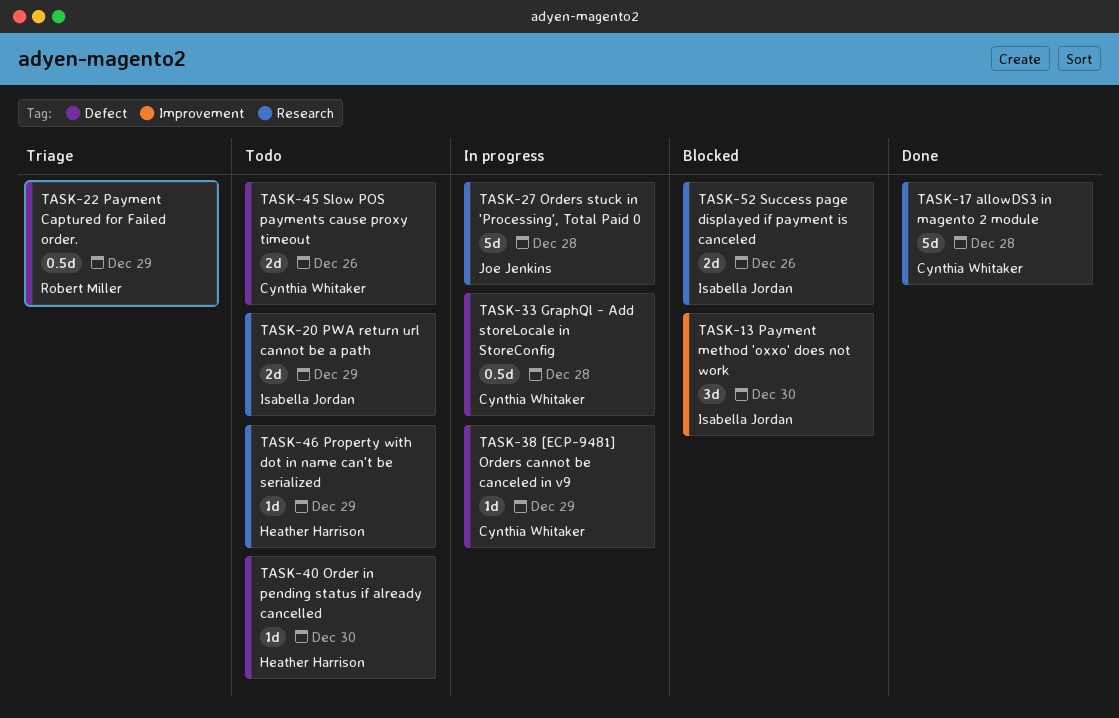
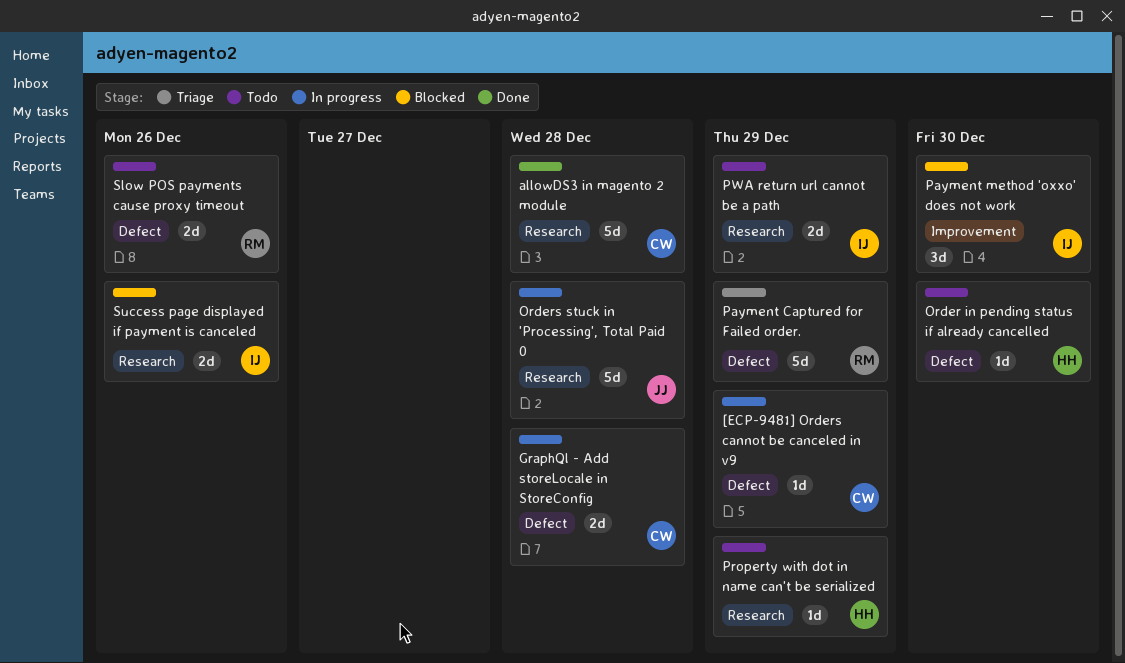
GraphQl - Add storeLocale in StoreConfig, estimate: 0.5d -> 2d
Payment Captured for Failed order., estimate: 0.5d -> 5d
Slow POS payments cause proxy timeout, owner: Cynthia Whitaker -> Robert Miller

